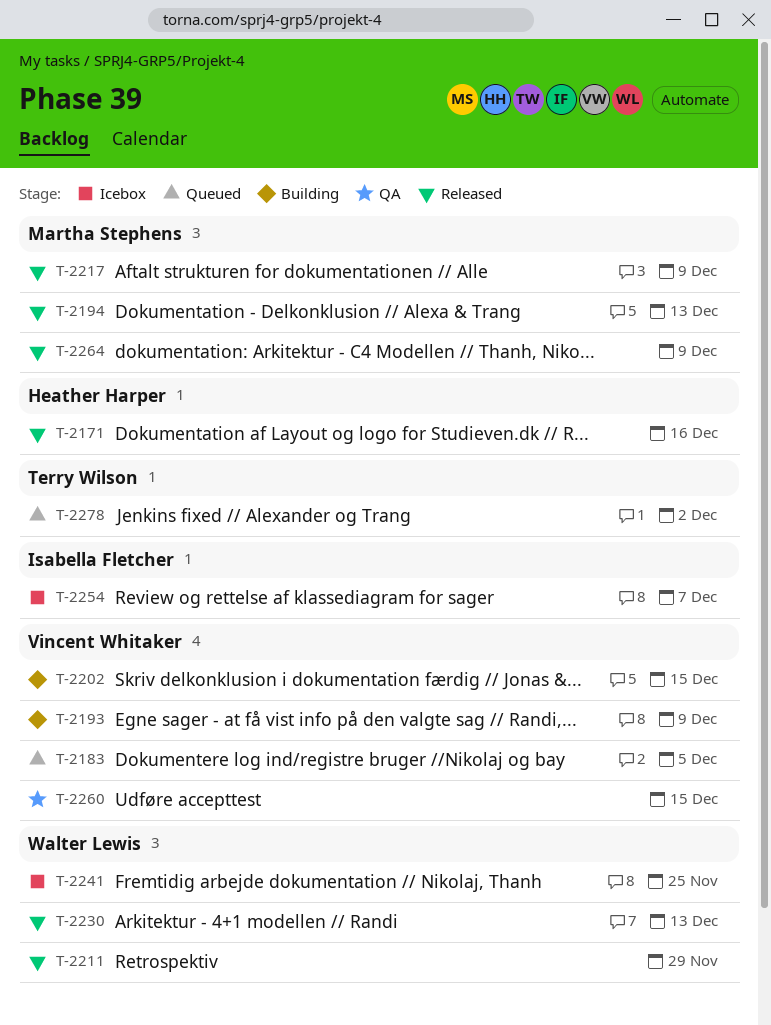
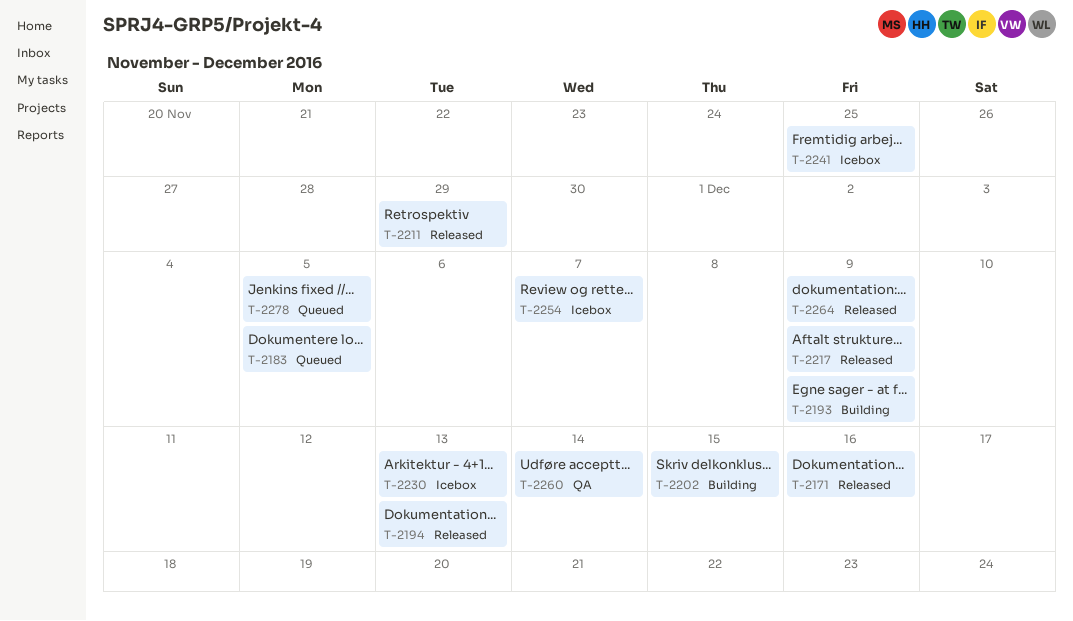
T-2230, status: Released -> Icebox
T-2260, due: Dec 15 -> Dec 14
T-2278, due: Dec 2 -> Dec 5

